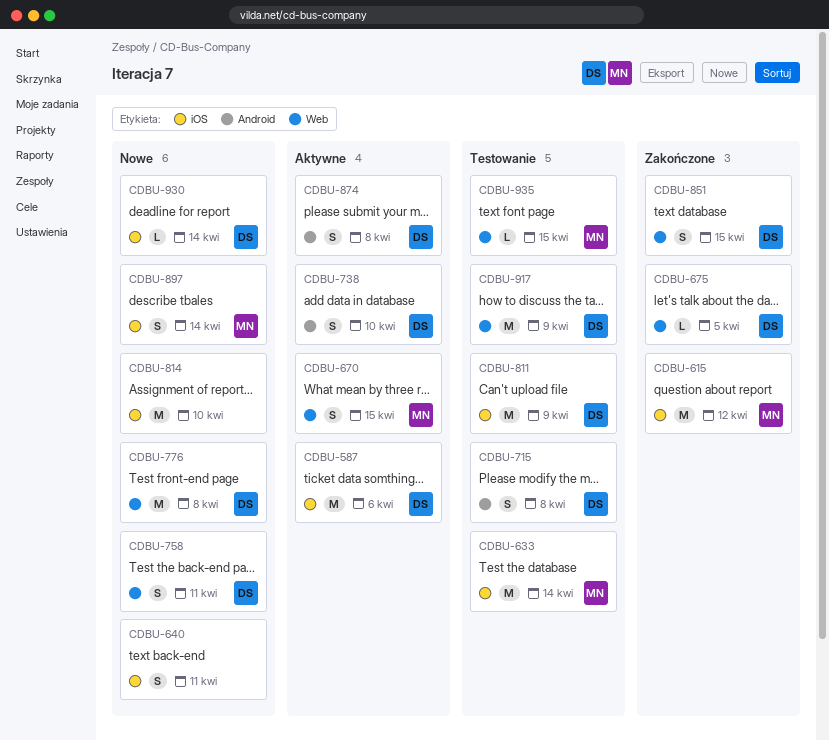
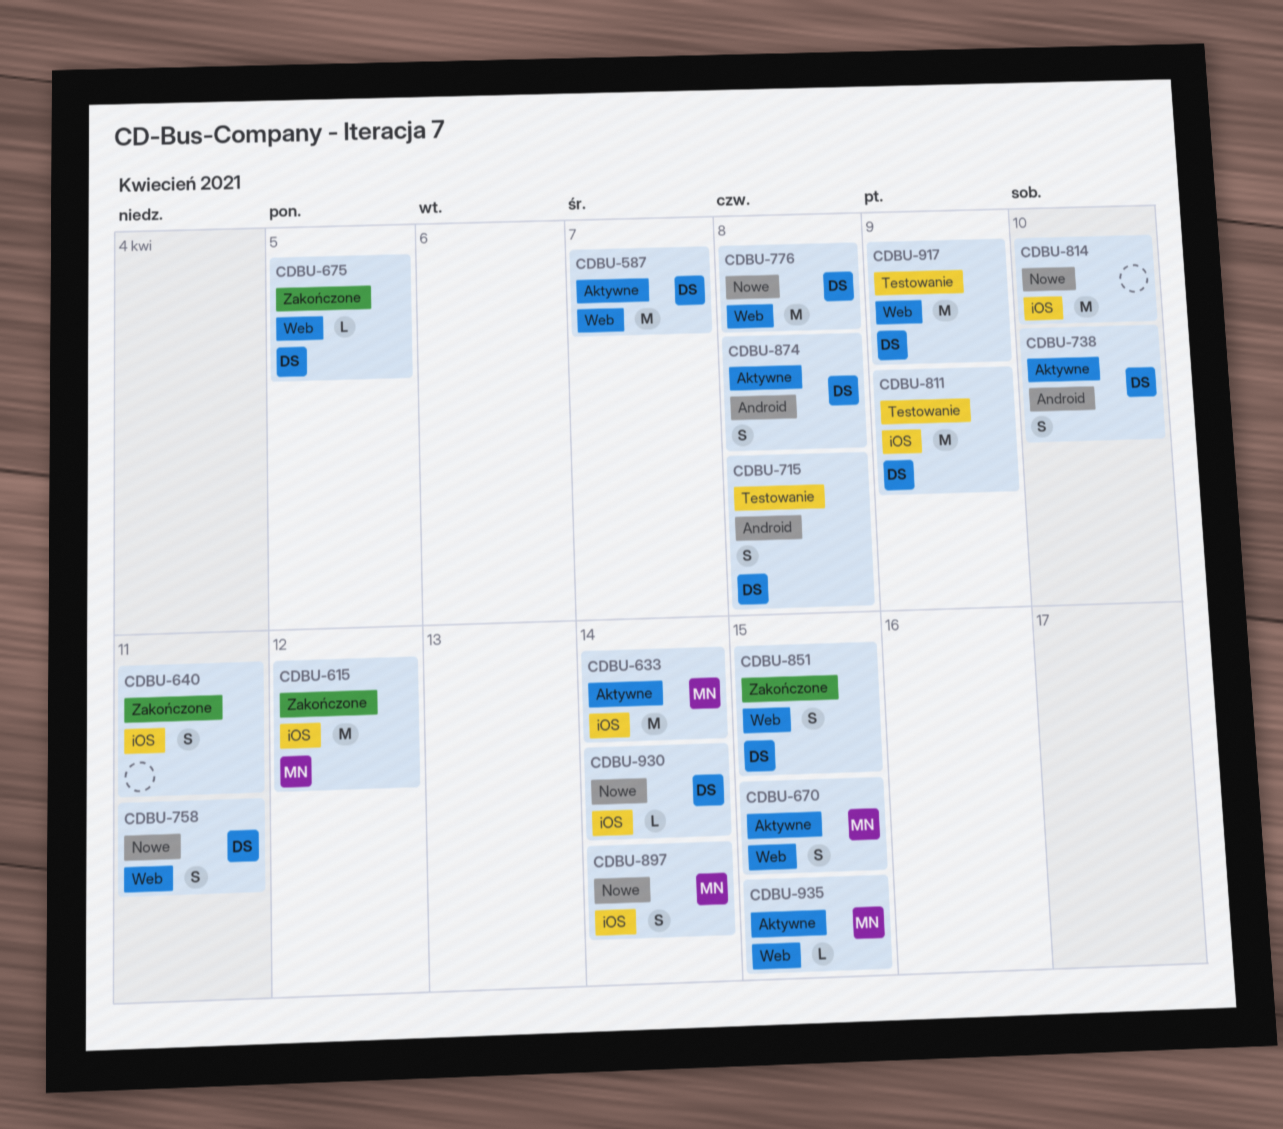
CDBU-587, label: iOS -> Web
CDBU-587, due: Apr 6 -> Apr 7
CDBU-633, status: Testowanie -> Aktywne
CDBU-640, status: Nowe -> Zakończone
CDBU-935, status: Testowanie -> Aktywne

